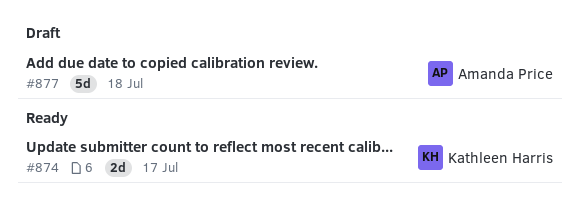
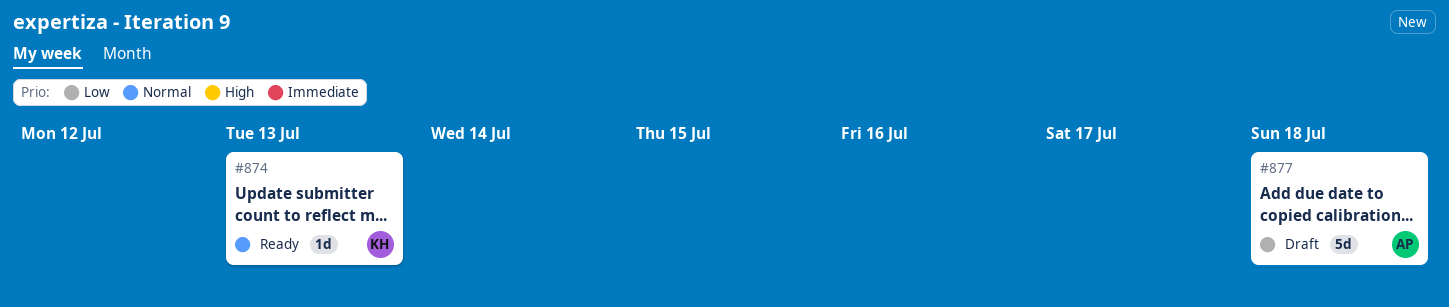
#874, estimate: 2d -> 1d
#874, due: Jul 17 -> Jul 13

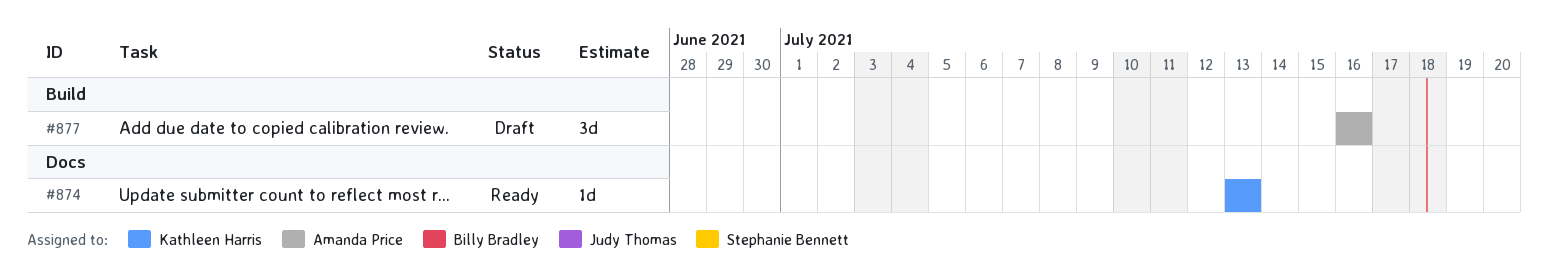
#877, estimate: 5d -> 3d
#877, due: Jul 18 -> Jul 16

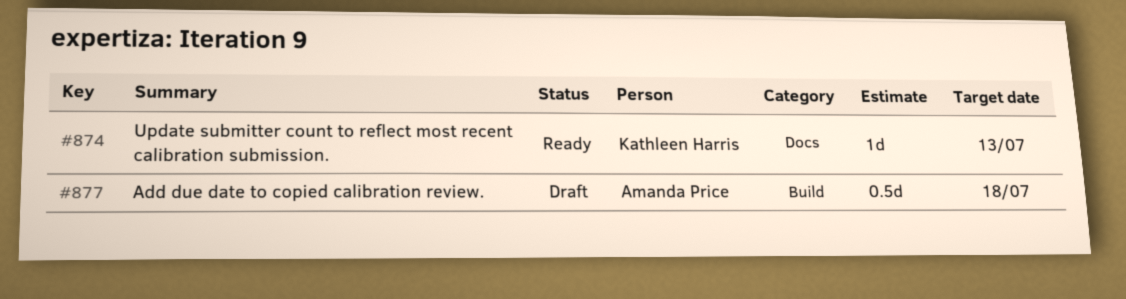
#877, estimate: 3d -> 0.5d
#877, due: Jul 16 -> Jul 18

